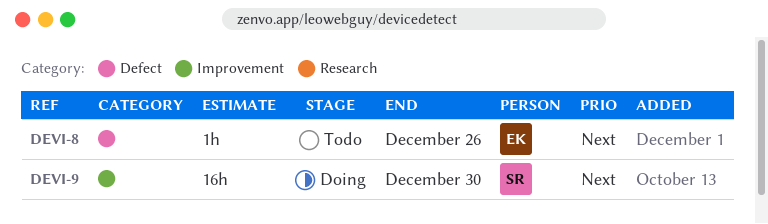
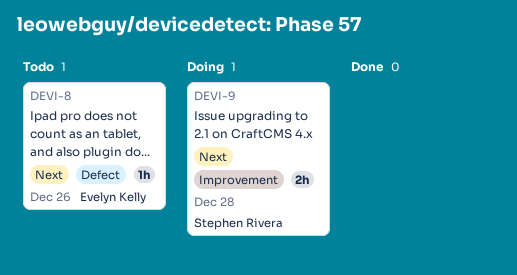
DEVI-9, estimate: 16h -> 2h
DEVI-9, due: Dec 30 -> Dec 28

